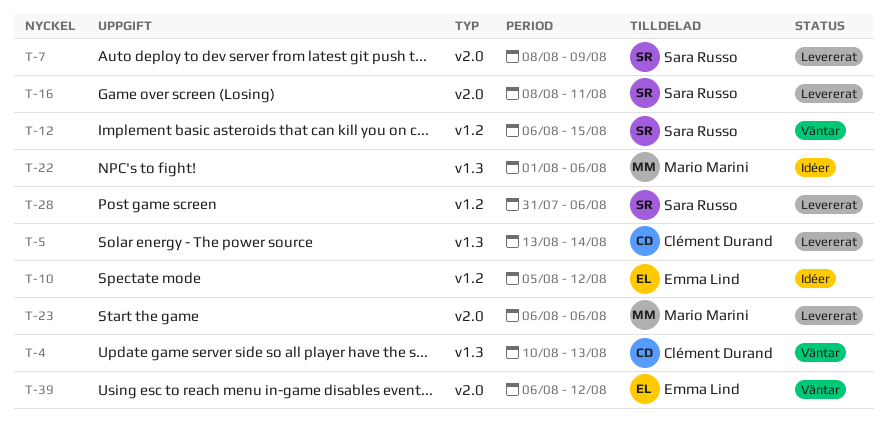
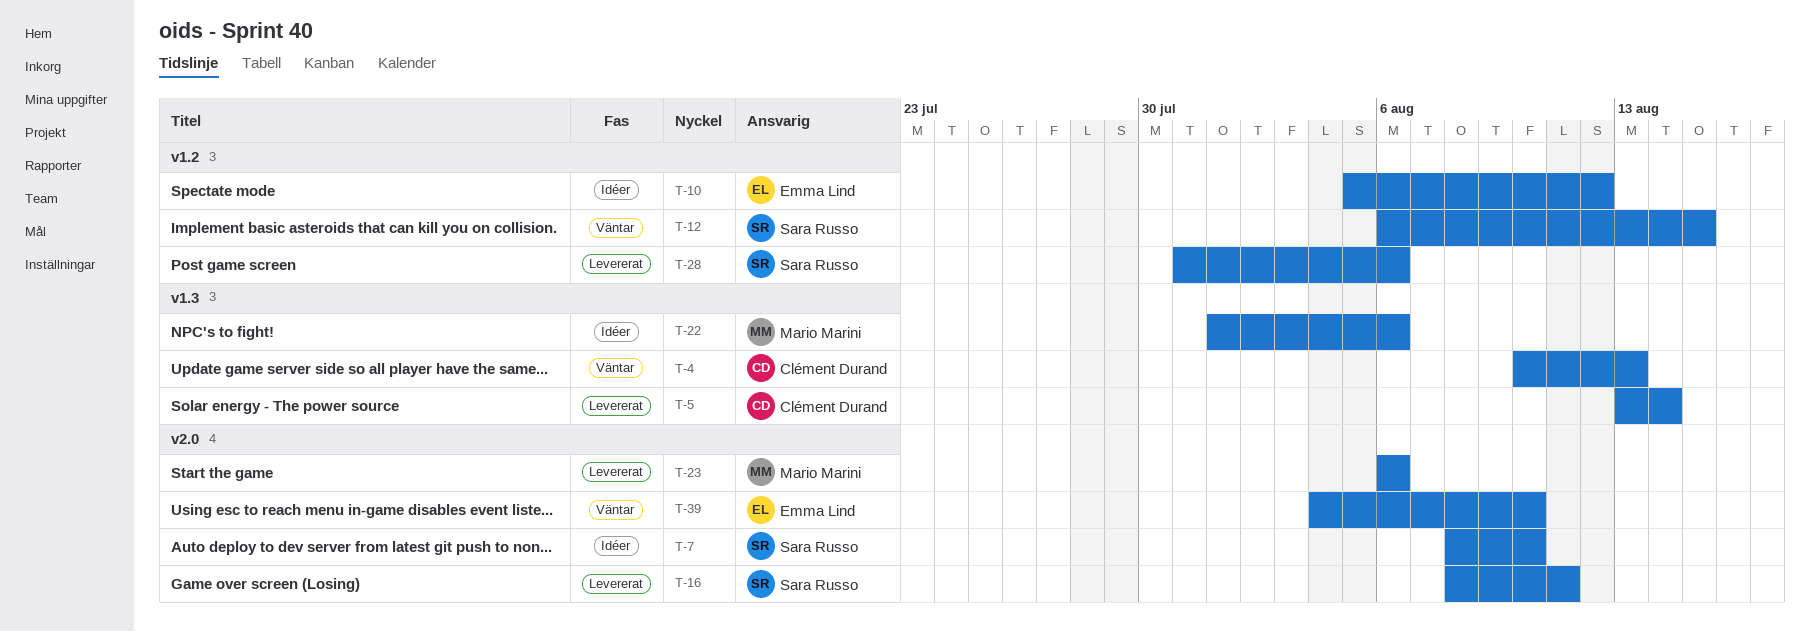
T-7, status: Levererat -> Idéer
T-7, due: Aug 9 -> Aug 10
T-39, start: Aug 6 -> Aug 4
T-39, due: Aug 12 -> Aug 10

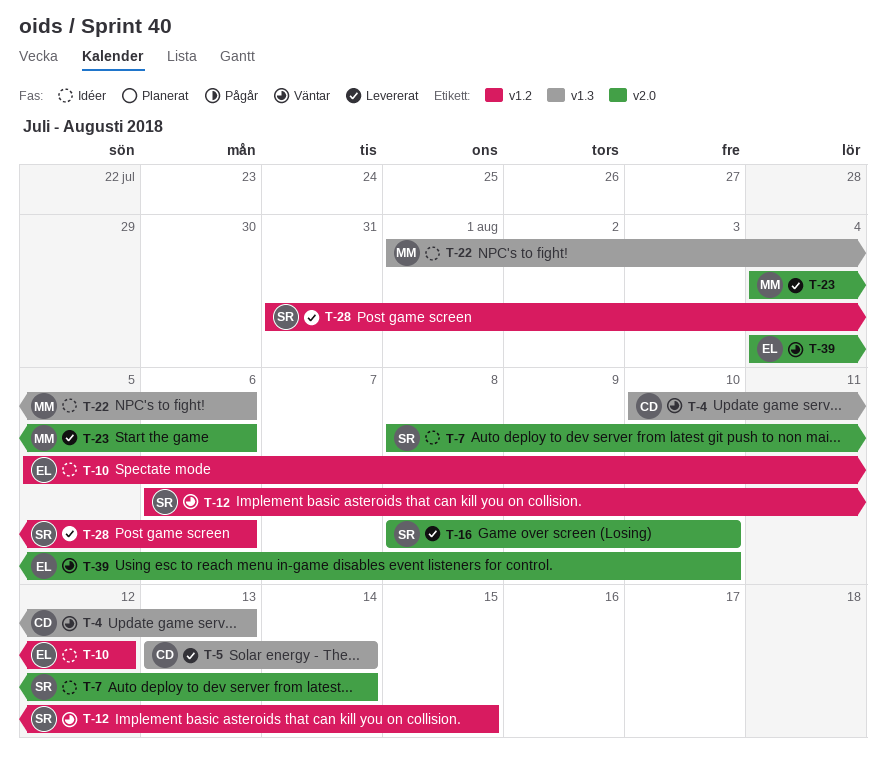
T-7, due: Aug 10 -> Aug 14
T-16, due: Aug 11 -> Aug 10
T-23, start: Aug 6 -> Aug 4

